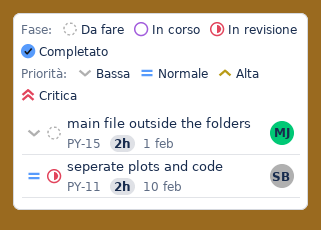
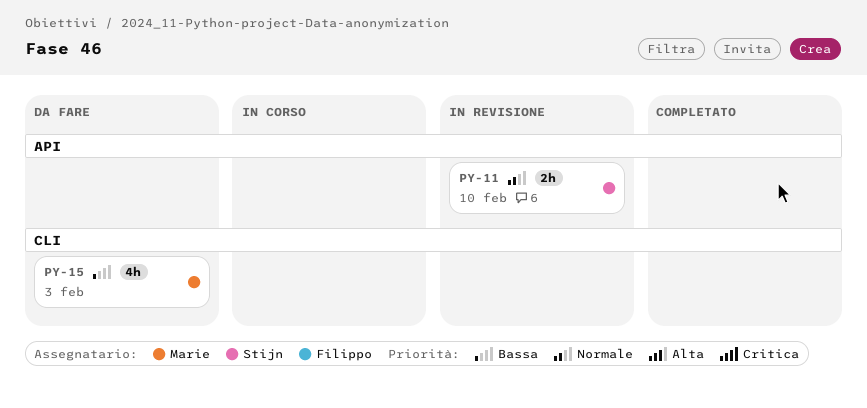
PY-15, estimate: 2h -> 4h
PY-15, due: Feb 1 -> Feb 3

